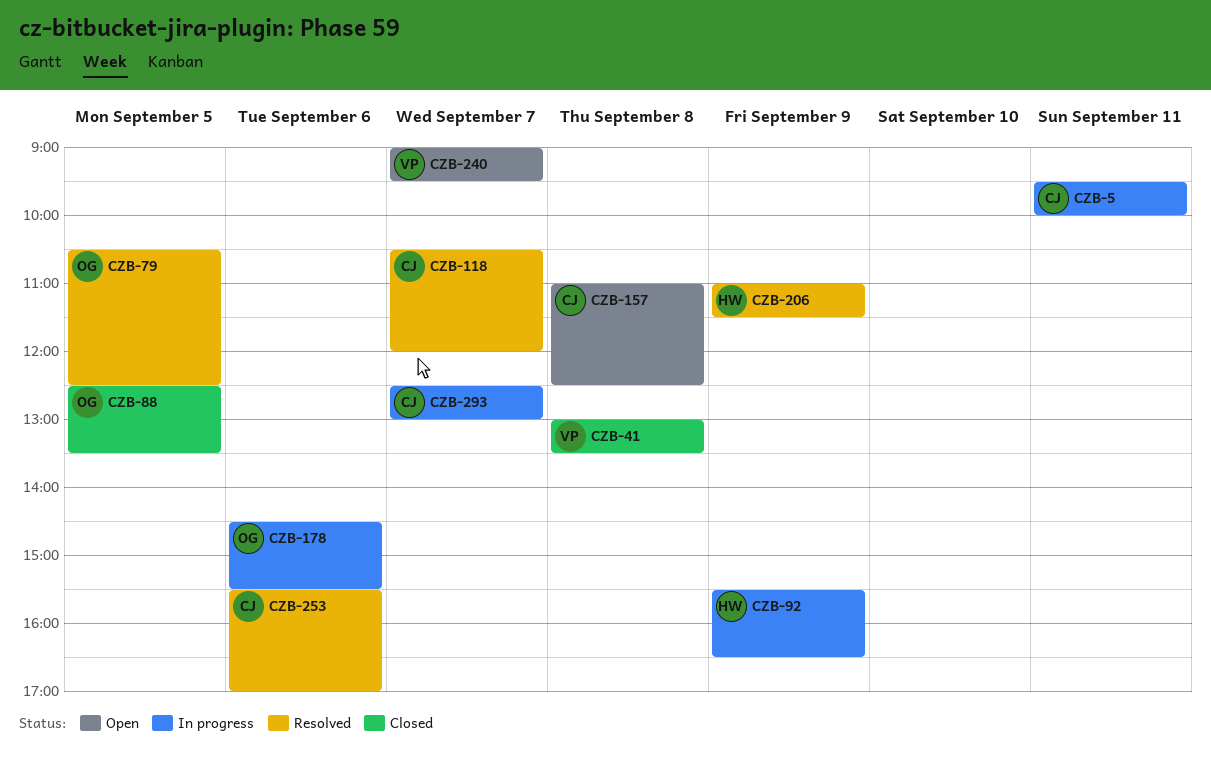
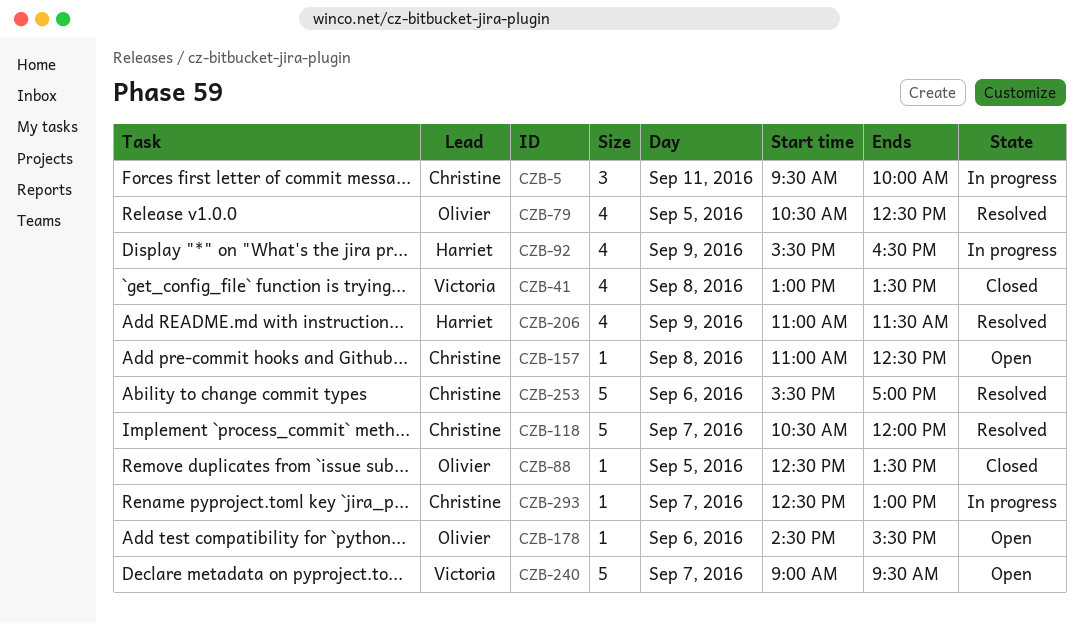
CZB-178, status: In progress -> Open

